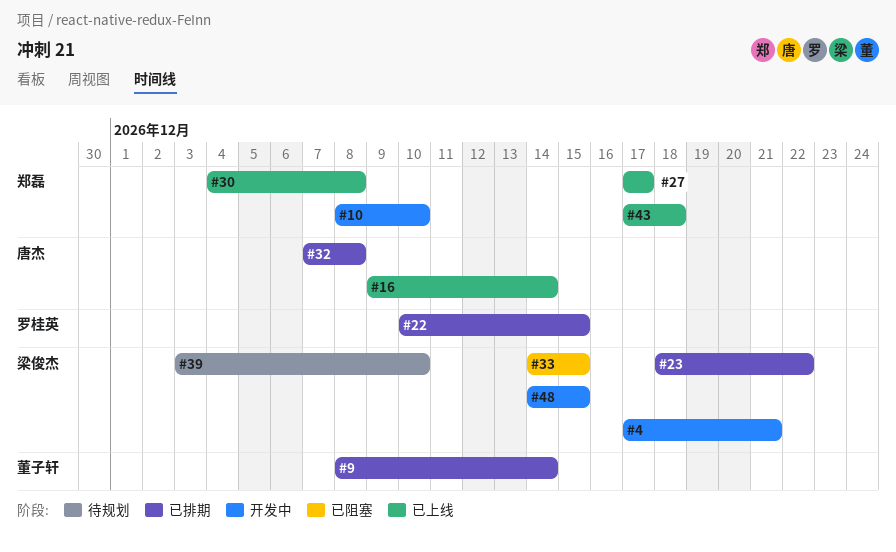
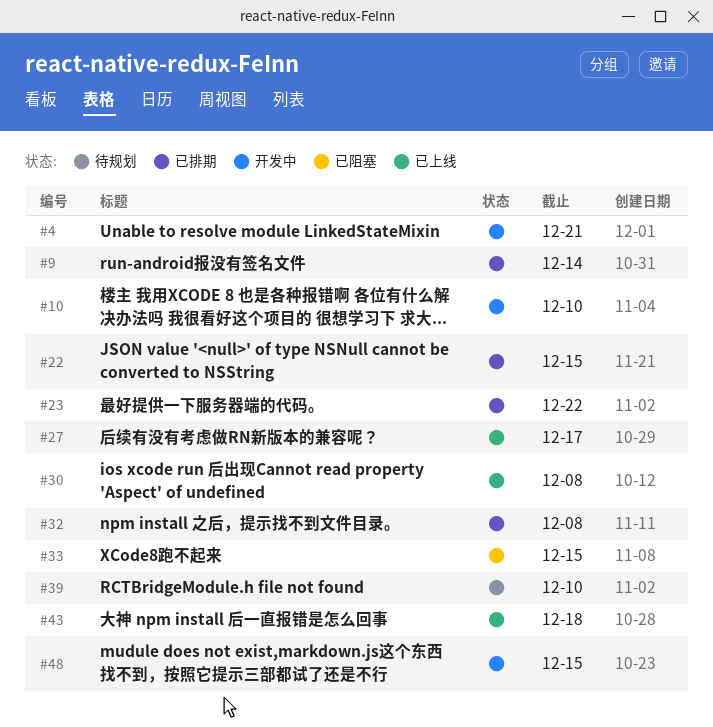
#16: present -> none

